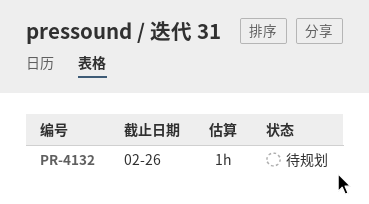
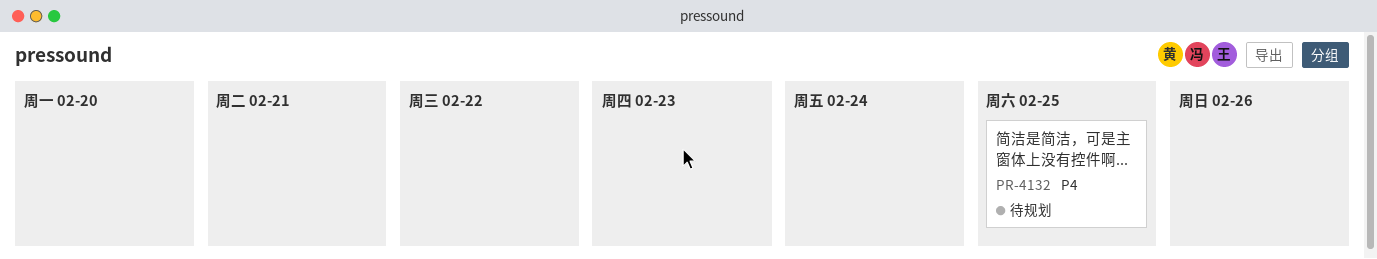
PR-4132, due: Feb 26 -> Feb 25

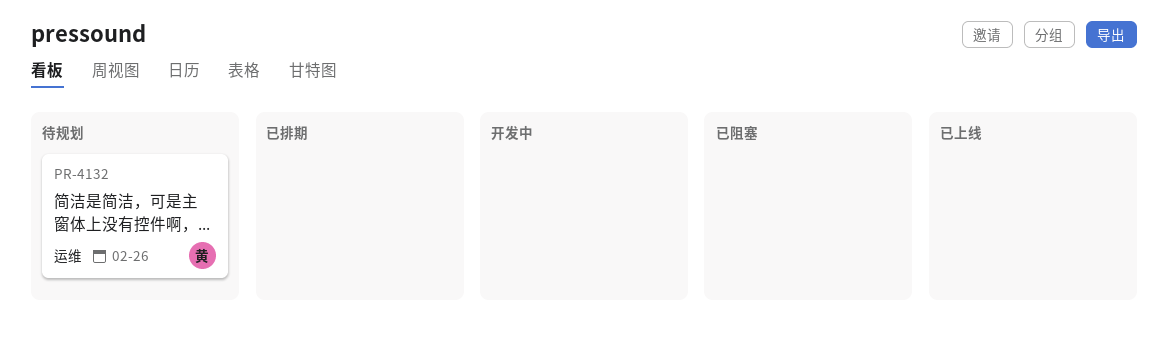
PR-4132, due: Feb 25 -> Feb 26

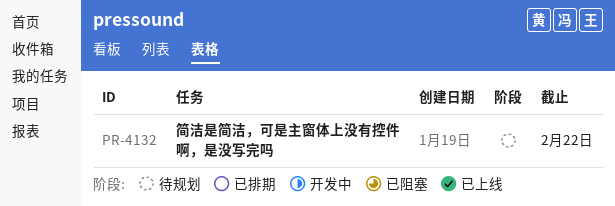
PR-4132, due: Feb 26 -> Feb 22

